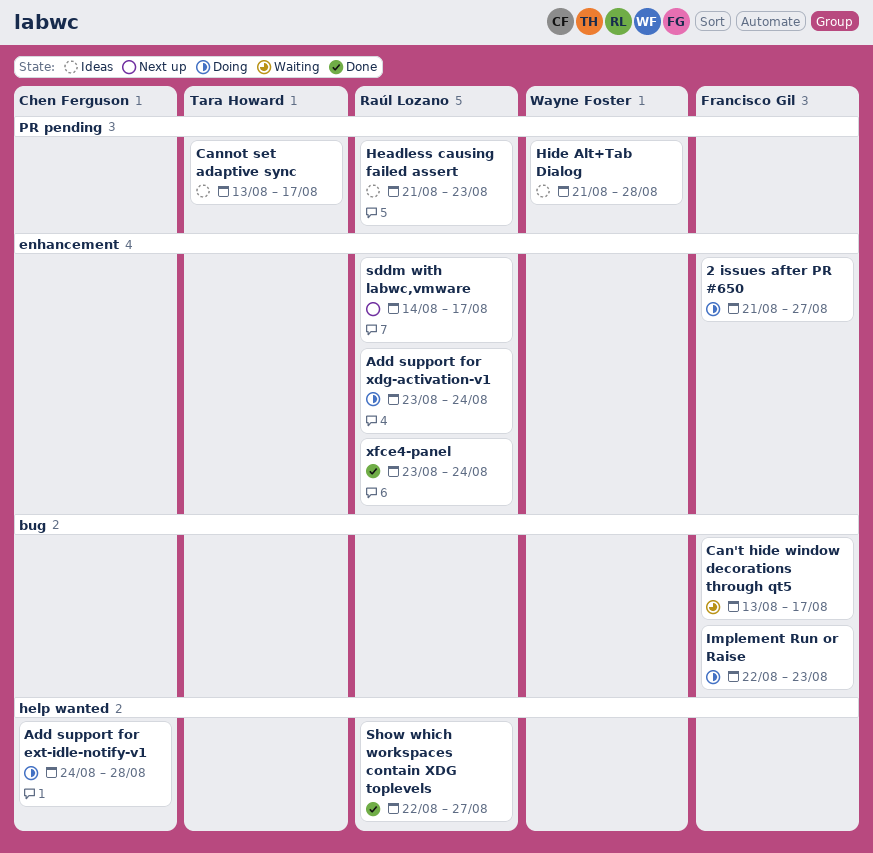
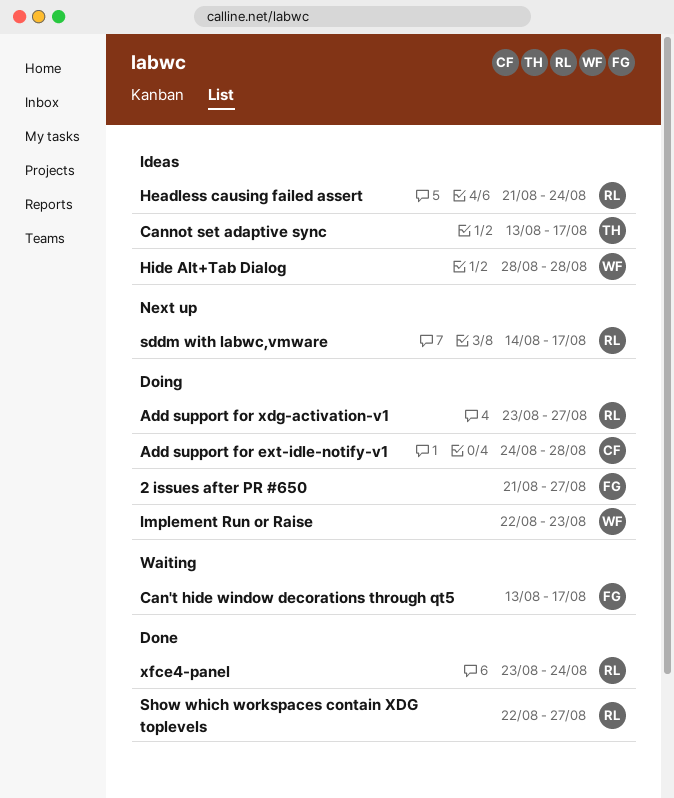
Add support for xdg-activation-v1, due: Aug 24 -> Aug 27
Headless causing failed assert, due: Aug 23 -> Aug 24
Hide Alt+Tab Dialog, start: Aug 21 -> Aug 28
Implement Run or Raise, owner: Francisco Gil -> Wayne Foster

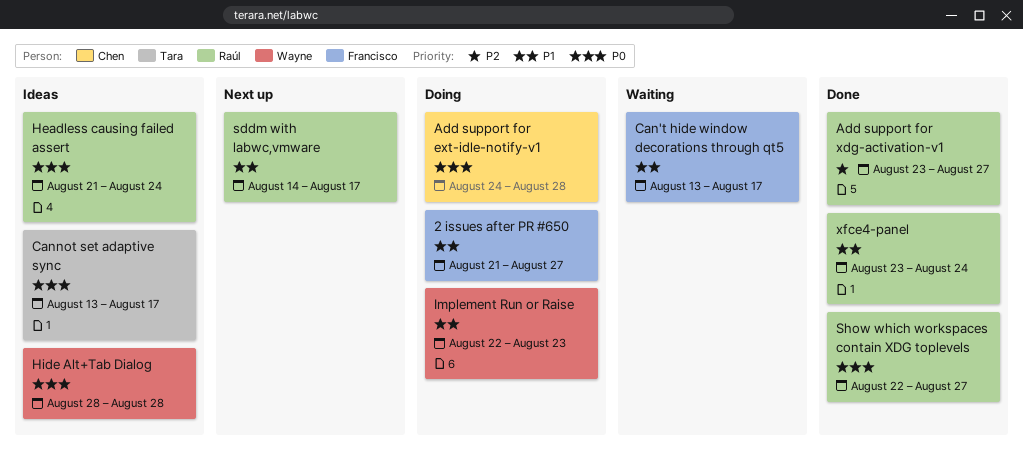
Add support for xdg-activation-v1, status: Doing -> Done

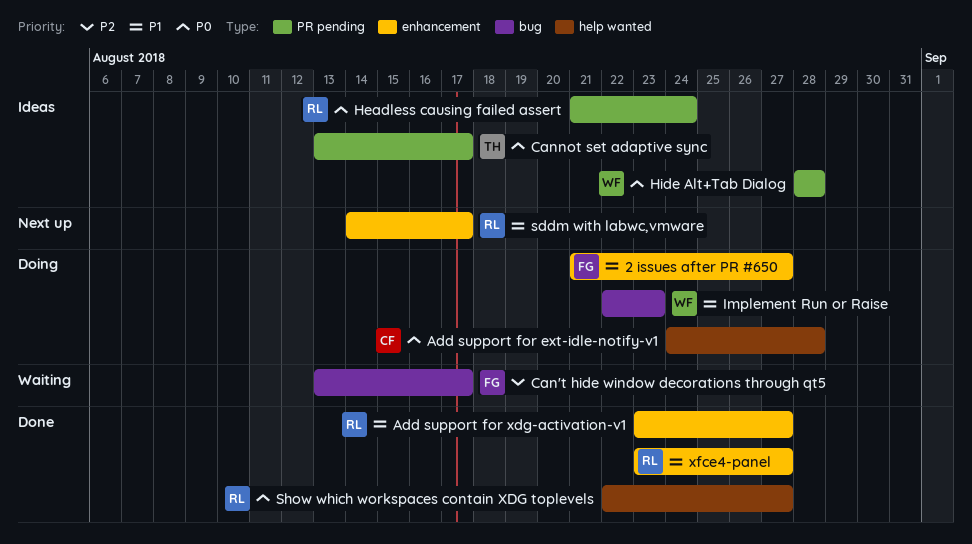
Add support for xdg-activation-v1, priority: P2 -> P1
Can't hide window decorations through qt5, priority: P1 -> P2
xfce4-panel, due: Aug 24 -> Aug 27

